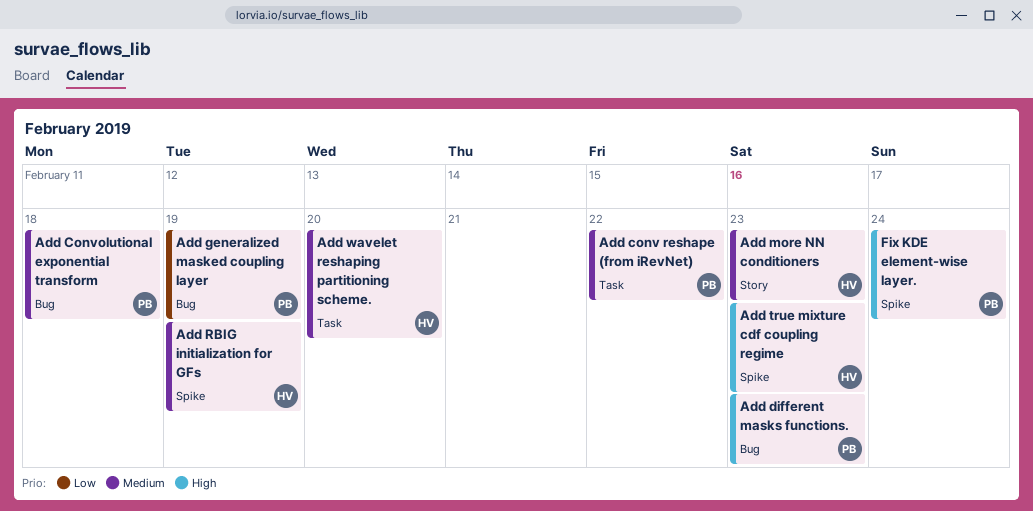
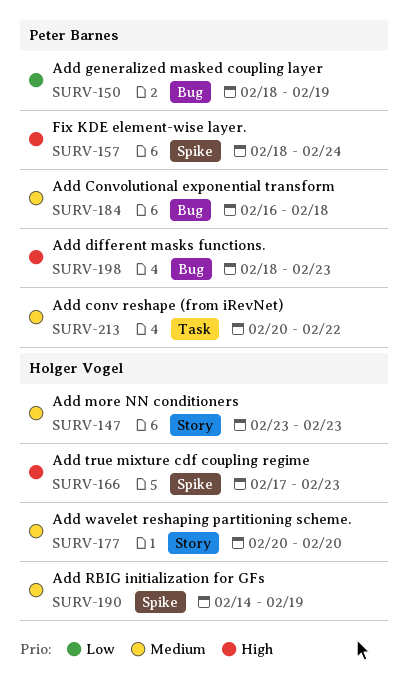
Add wavelet reshaping partitioning scheme., label: Task -> Story

